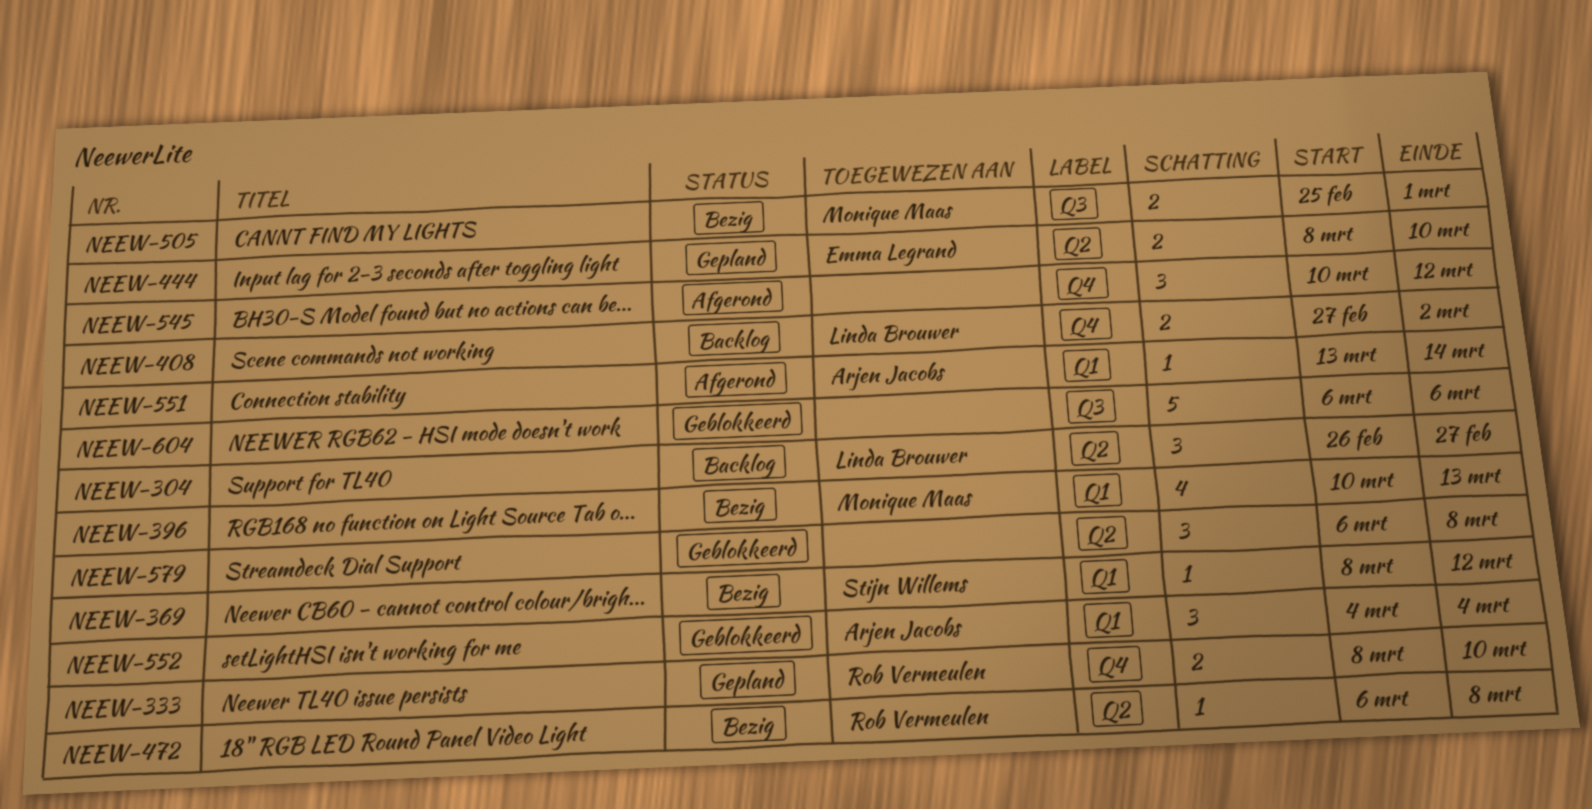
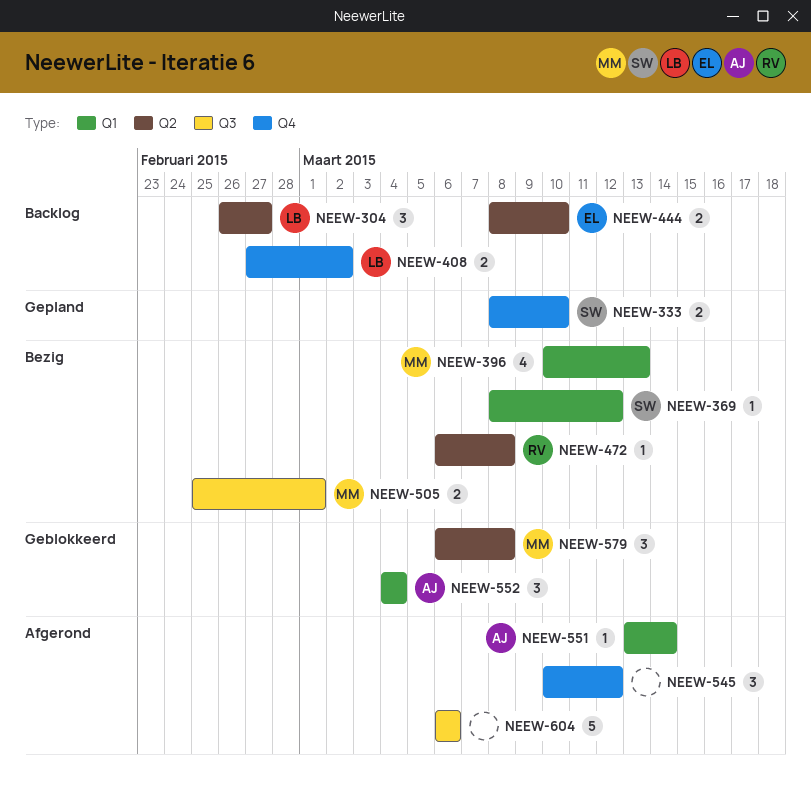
NEEW-333, owner: Rob Vermeulen -> Stijn Willems
NEEW-444, status: Gepland -> Backlog
NEEW-579, owner: none -> Monique Maas
NEEW-604, status: Geblokkeerd -> Afgerond

